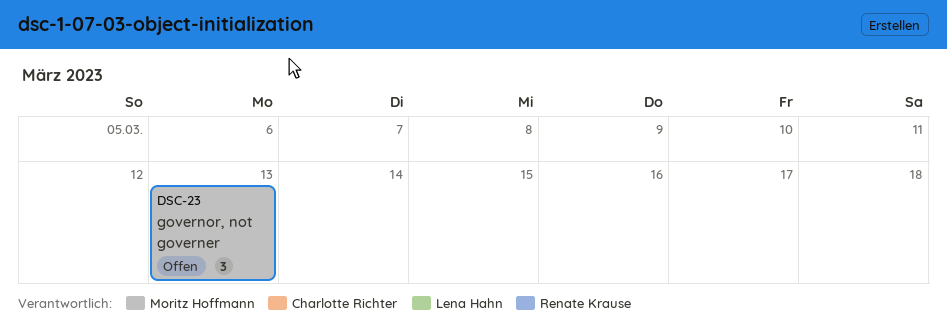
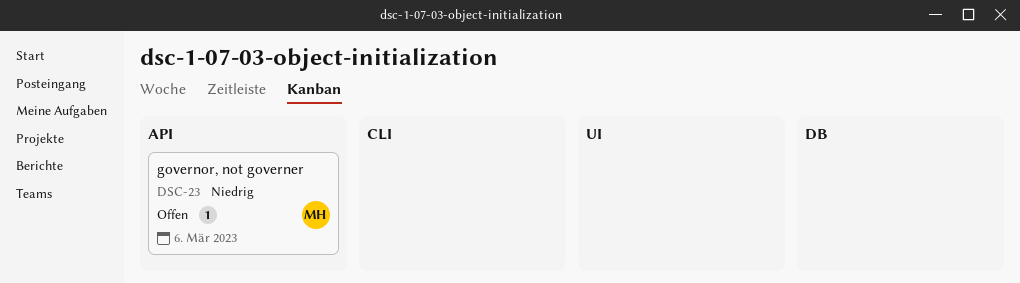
DSC-23, estimate: 3 -> 1
DSC-23, due: Mar 13 -> Mar 6

